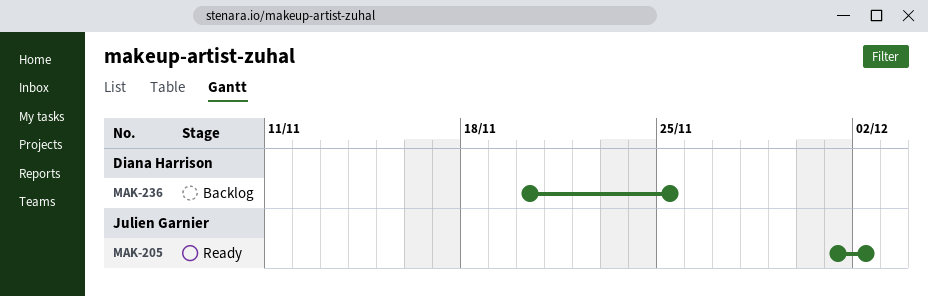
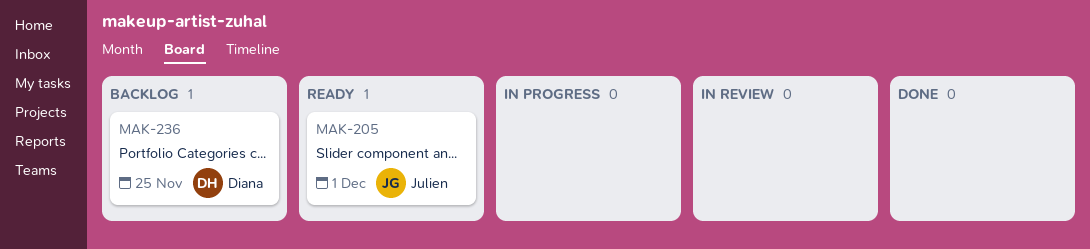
MAK-205, due: Dec 2 -> Dec 1

